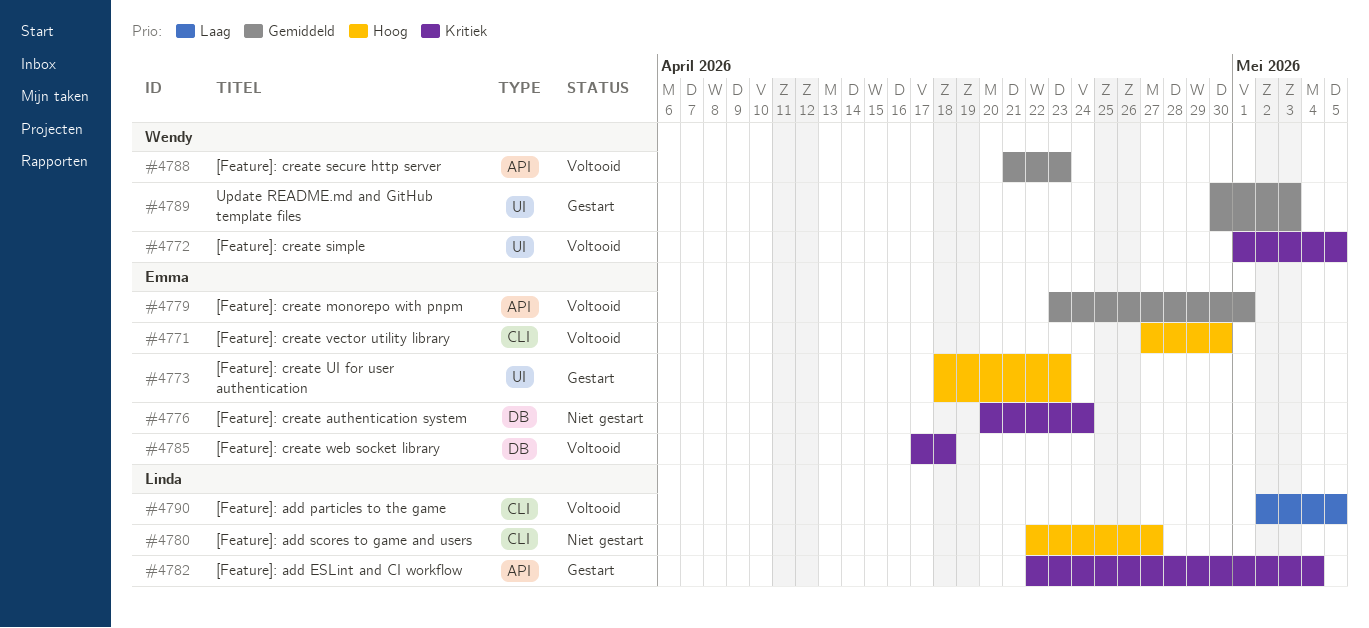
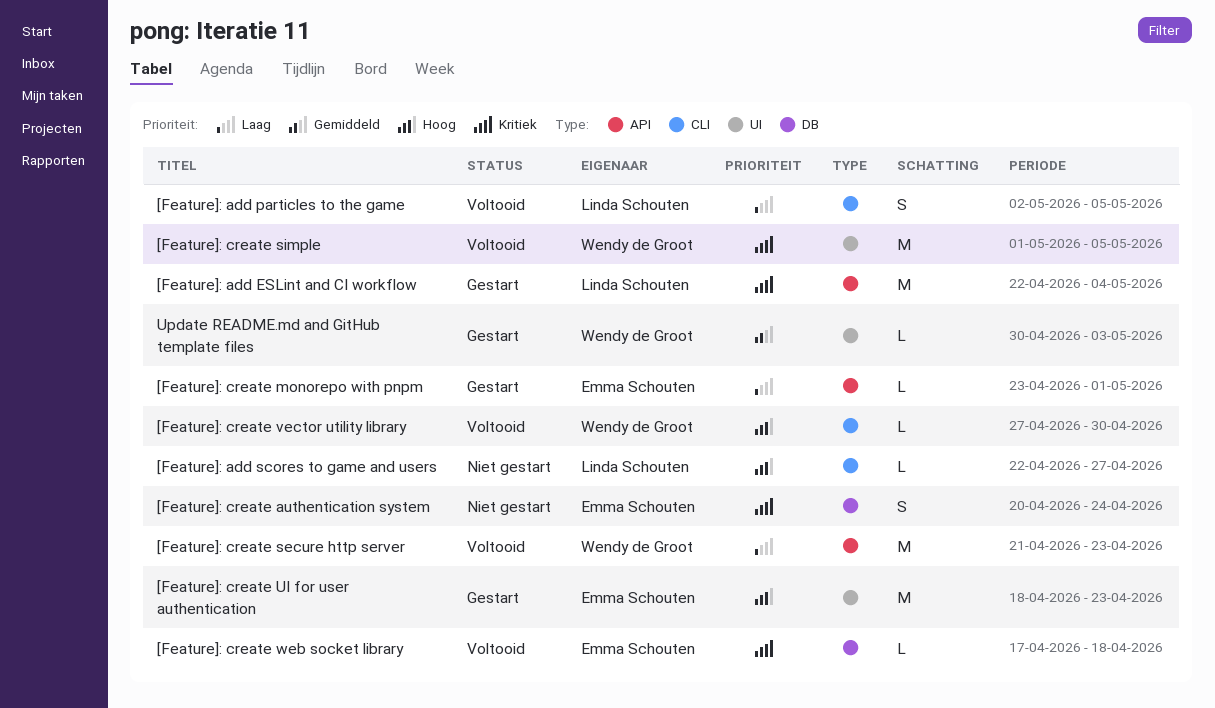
[Feature]: create monorepo with pnpm, status: Voltooid -> Gestart
[Feature]: create monorepo with pnpm, priority: Gemiddeld -> Laag
[Feature]: create secure http server, priority: Gemiddeld -> Laag
[Feature]: create vector utility library, owner: Emma Schouten -> Wendy de Groot

